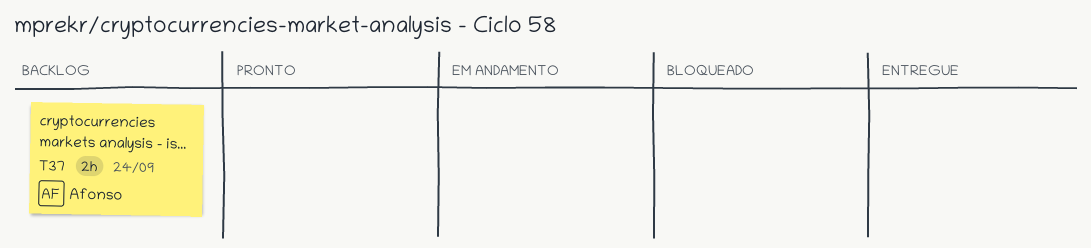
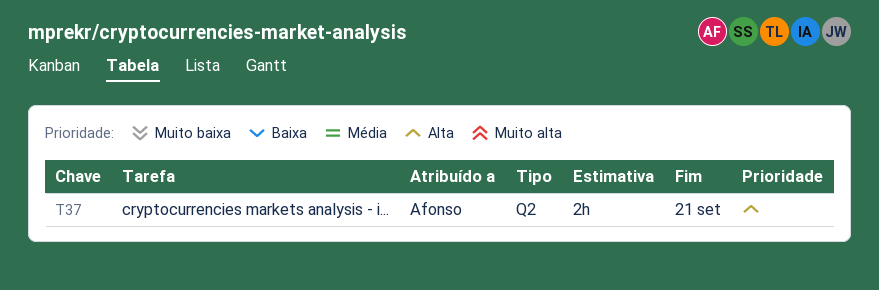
T37, due: Sep 24 -> Sep 21

